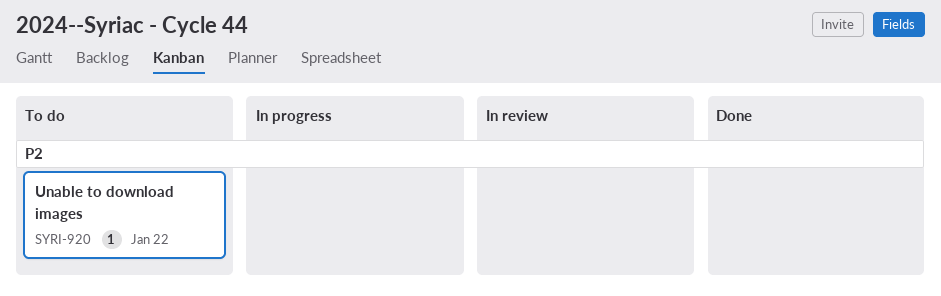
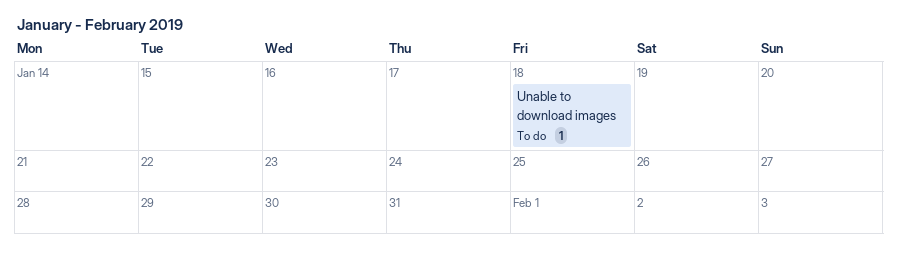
Unable to download images, due: Jan 22 -> Jan 18

